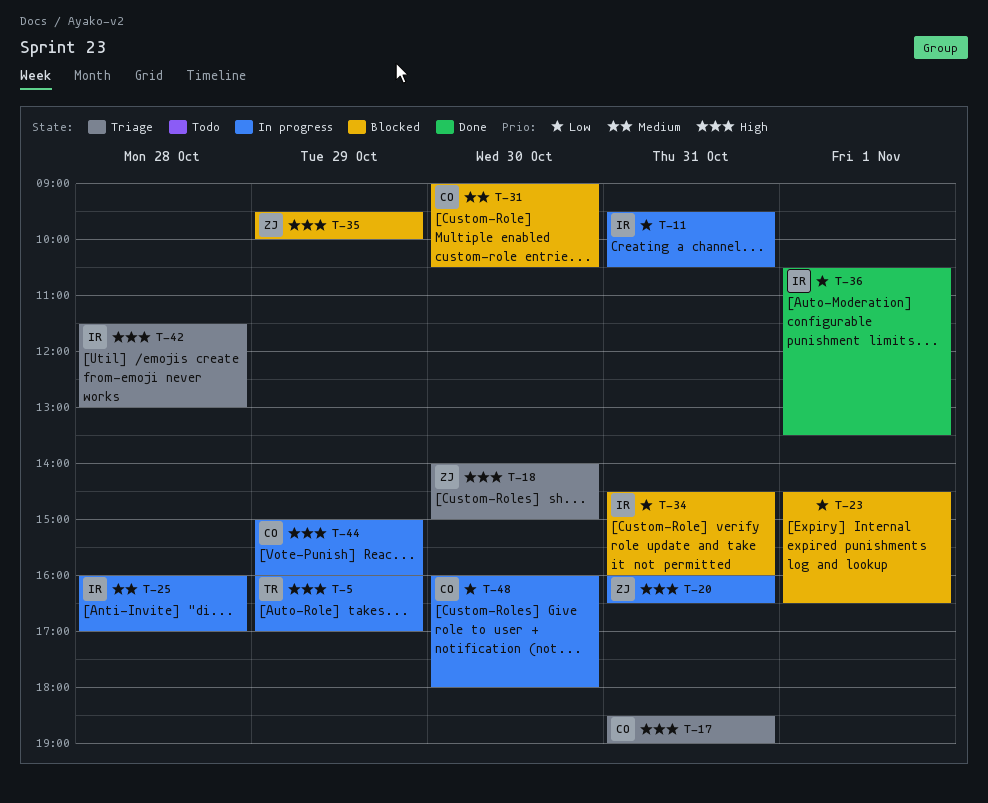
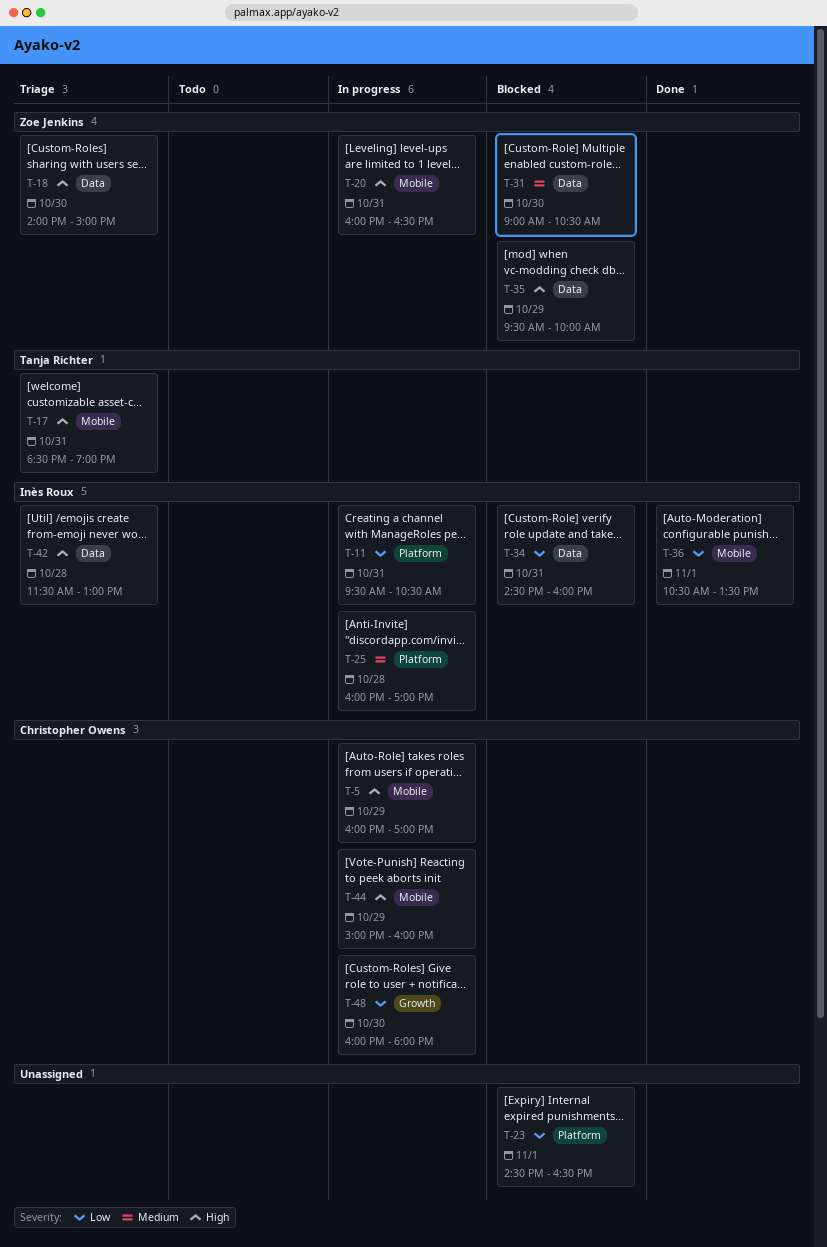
T-5, owner: Tanja Richter -> Christopher Owens
T-17, owner: Christopher Owens -> Tanja Richter
T-31, owner: Christopher Owens -> Zoe Jenkins

